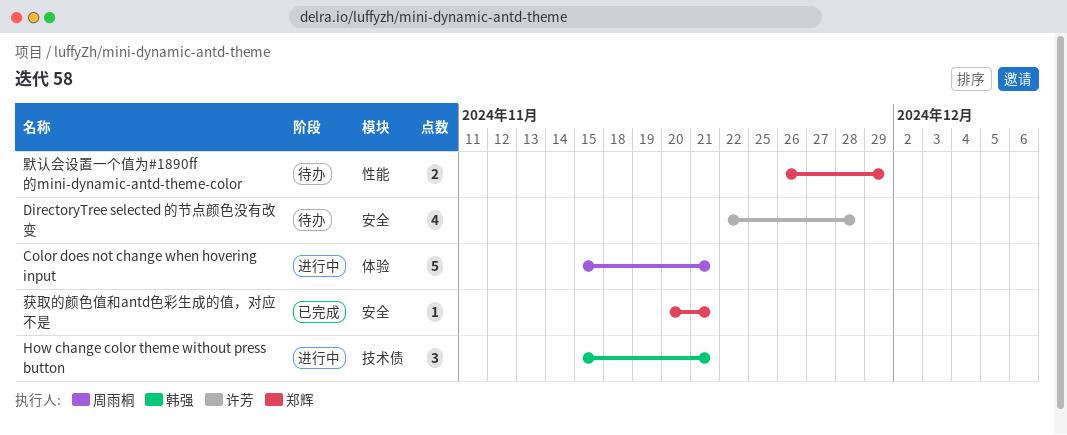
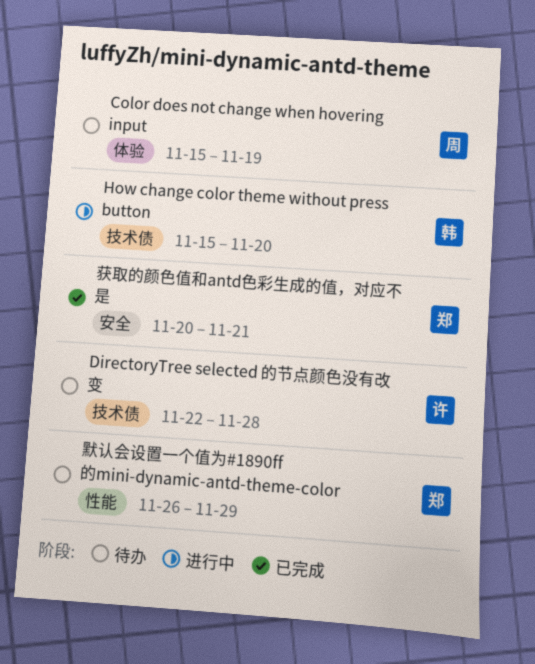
Color does not change when hovering input, status: 进行中 -> 待办
Color does not change when hovering input, due: Nov 21 -> Nov 19
DirectoryTree selected 的节点颜色没有改变, label: 安全 -> 技术债
How change color theme without press button, due: Nov 21 -> Nov 20

